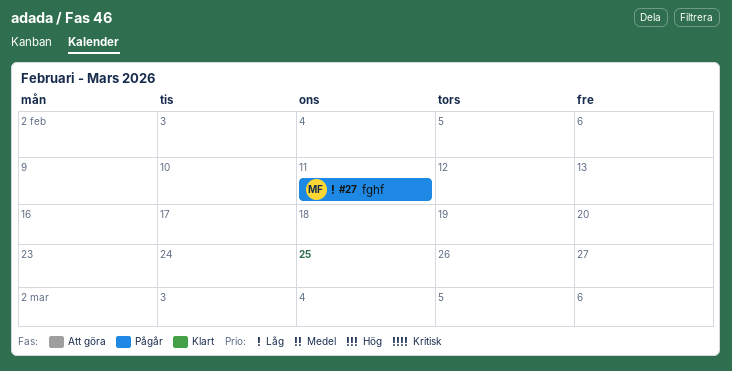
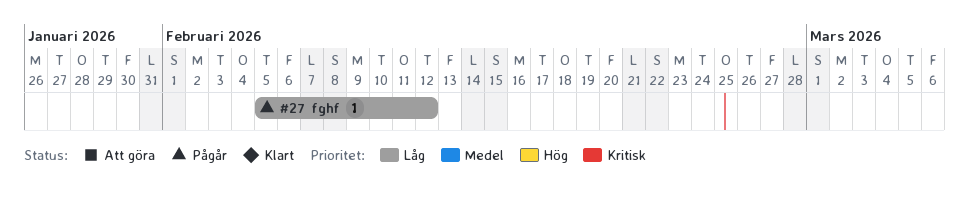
#27, start: Feb 11 -> Feb 5
#27, due: Feb 11 -> Feb 12

